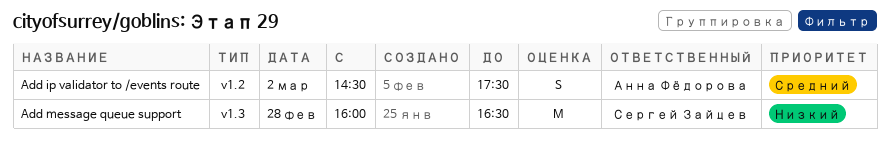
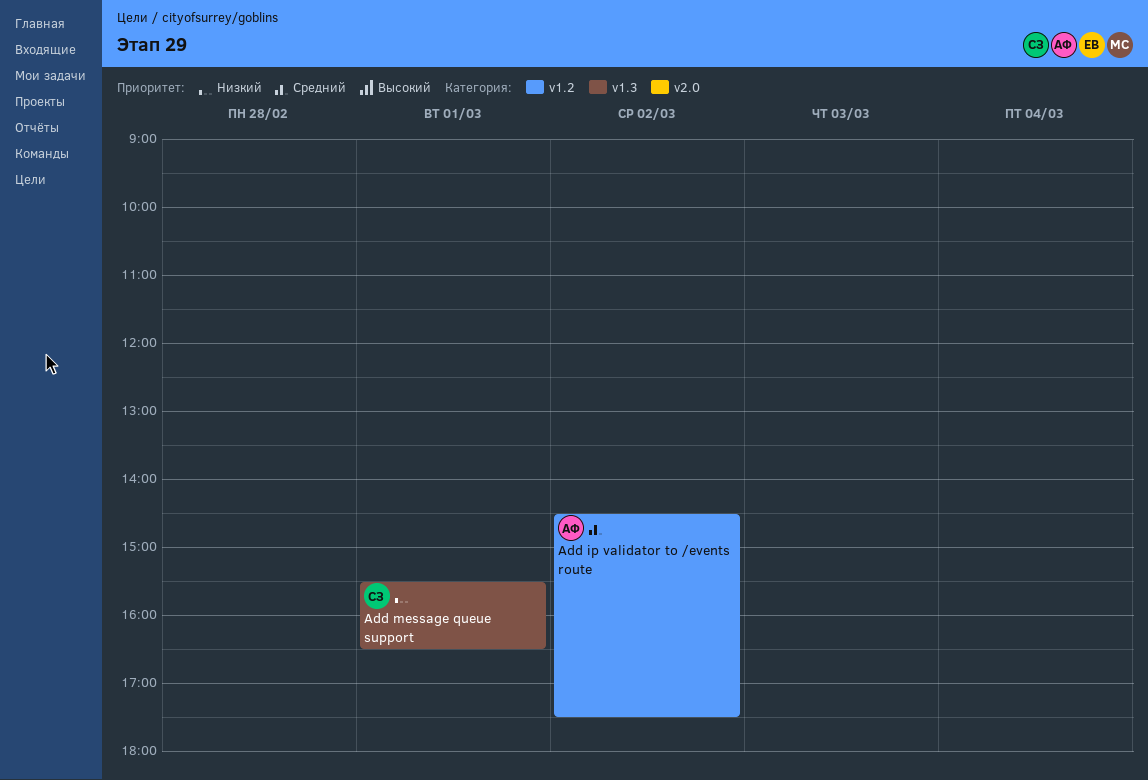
Add message queue support, day: Feb 28 -> Mar 1
Add message queue support, begins: 16:00 -> 15:30

